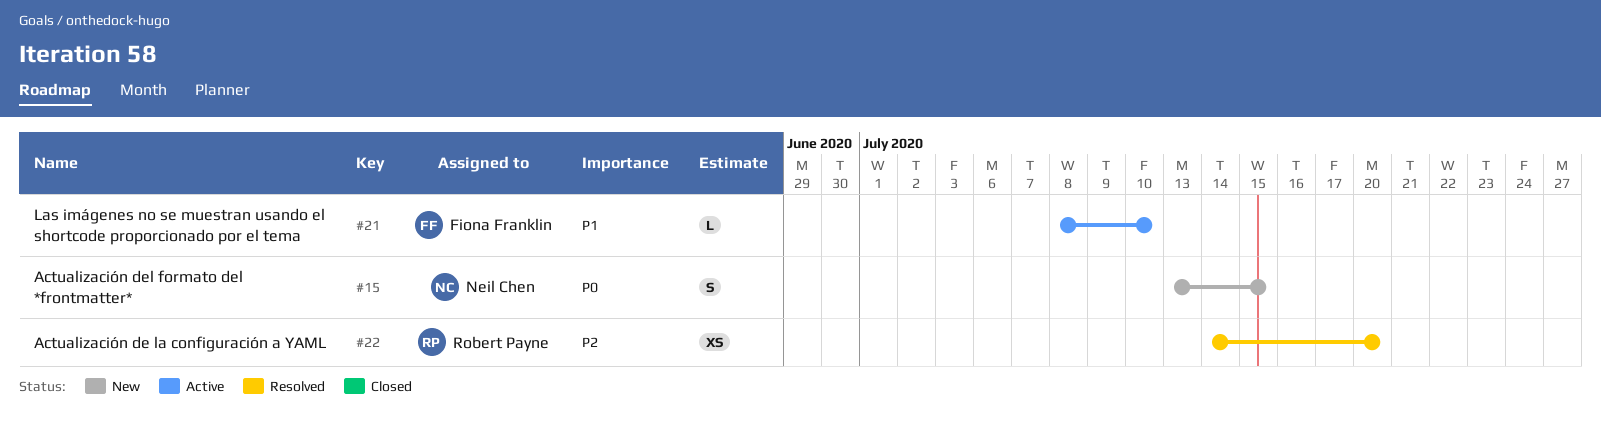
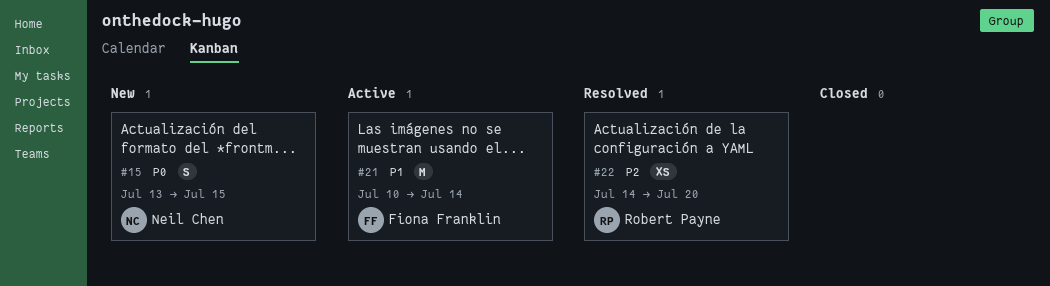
#21, estimate: L -> M
#21, start: Jul 8 -> Jul 10
#21, due: Jul 10 -> Jul 14

